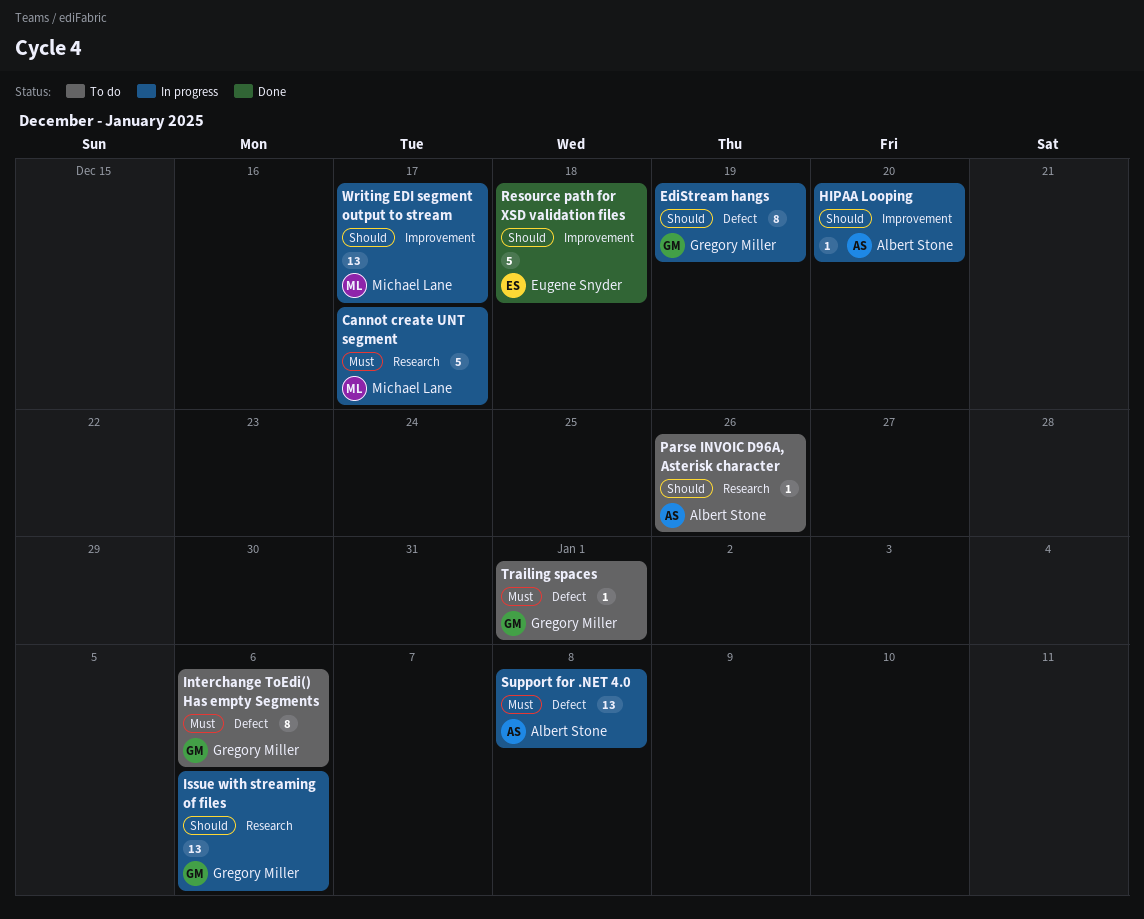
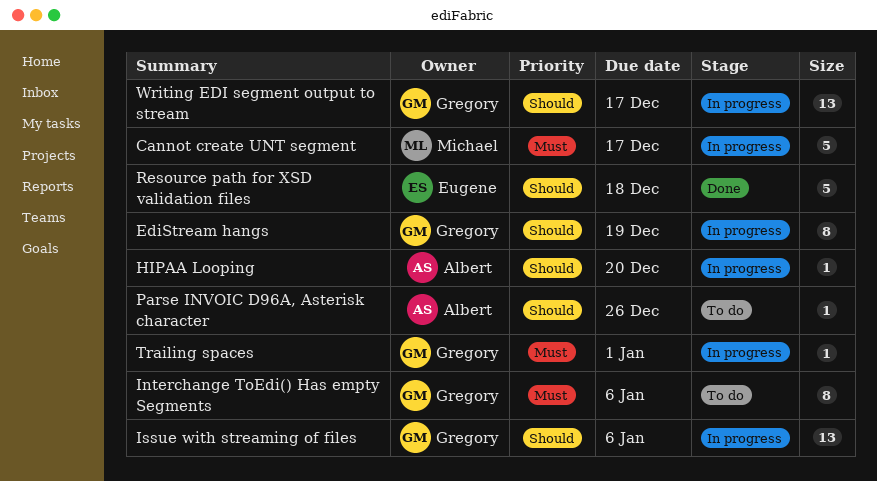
Support for .NET 4.0: present -> none
Trailing spaces, status: To do -> In progress
Writing EDI segment output to stream, owner: Michael Lane -> Gregory Miller

